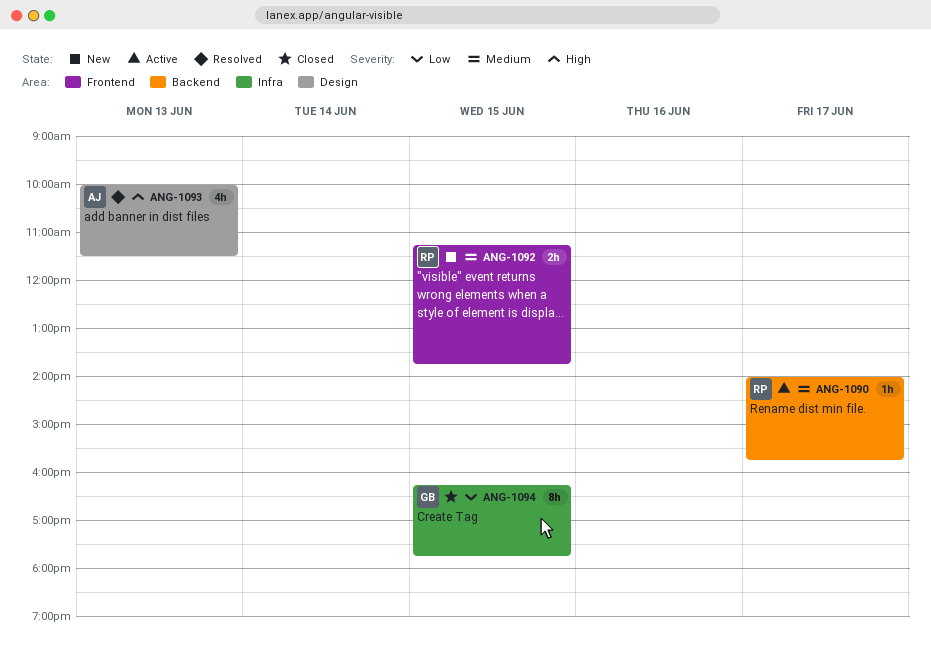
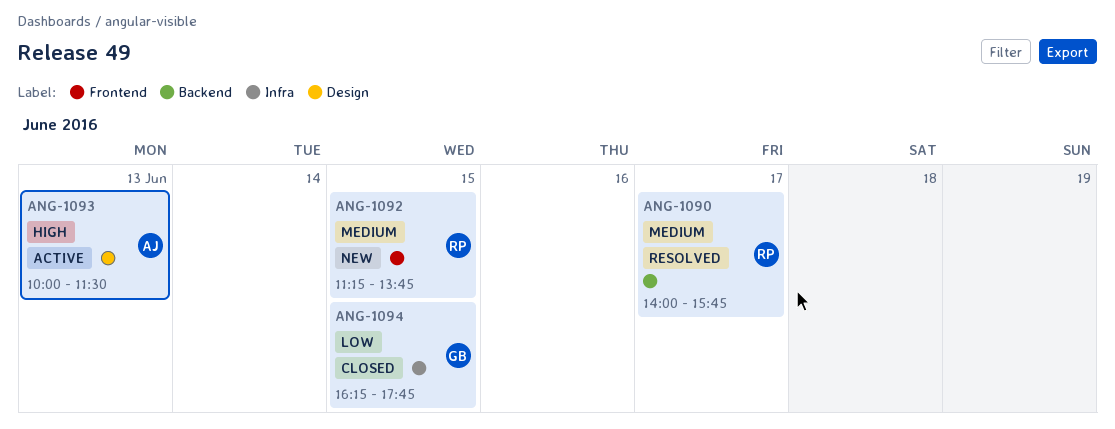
ANG-1090, status: Active -> Resolved
ANG-1093, status: Resolved -> Active

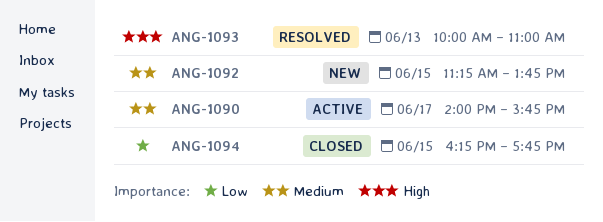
ANG-1090, status: Resolved -> Active
ANG-1093, status: Active -> Resolved
ANG-1093, ends: 11:30 -> 11:00

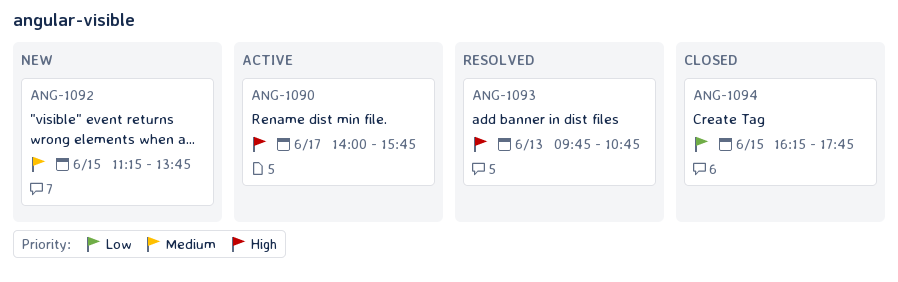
ANG-1090, priority: Medium -> High
ANG-1093, begins: 10:00 -> 09:45
ANG-1093, ends: 11:00 -> 10:45

